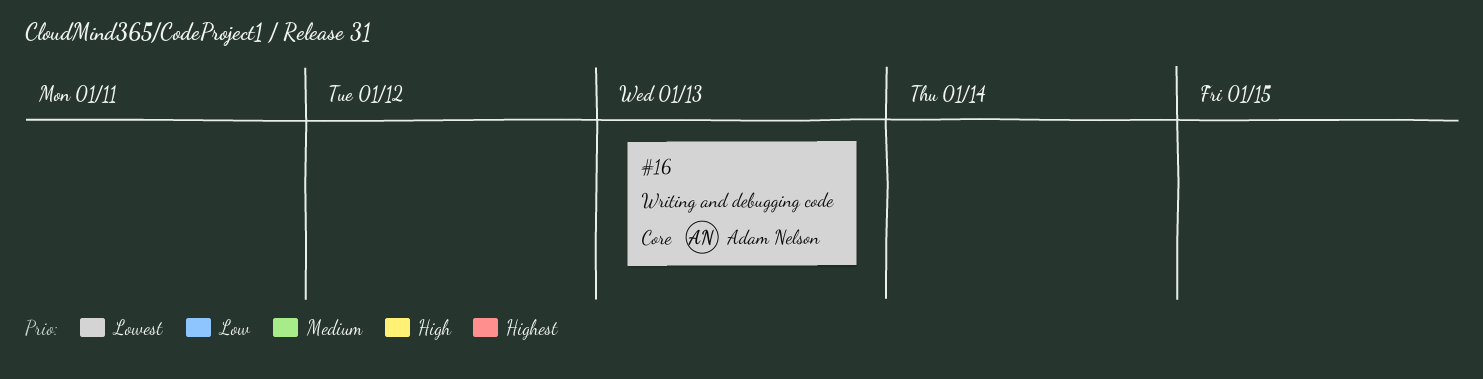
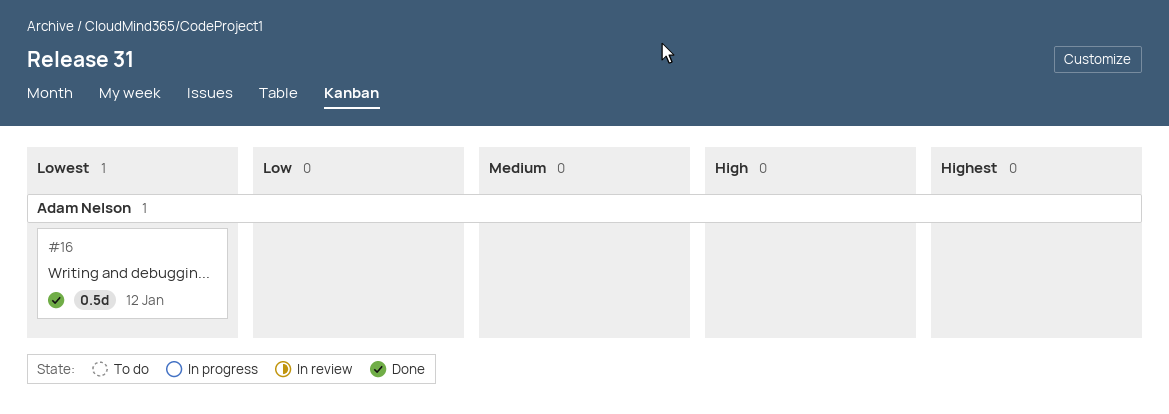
#16, due: Jan 13 -> Jan 12

